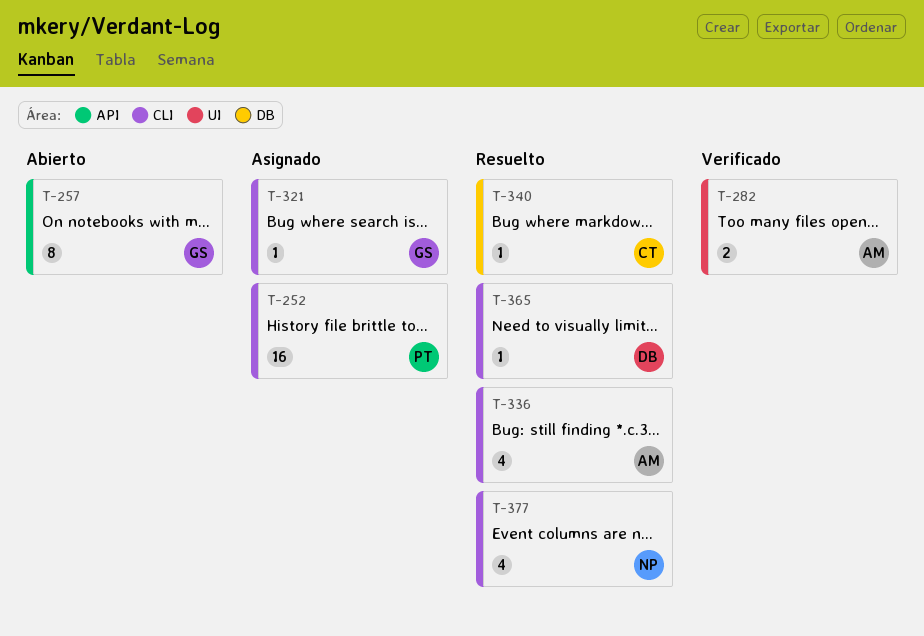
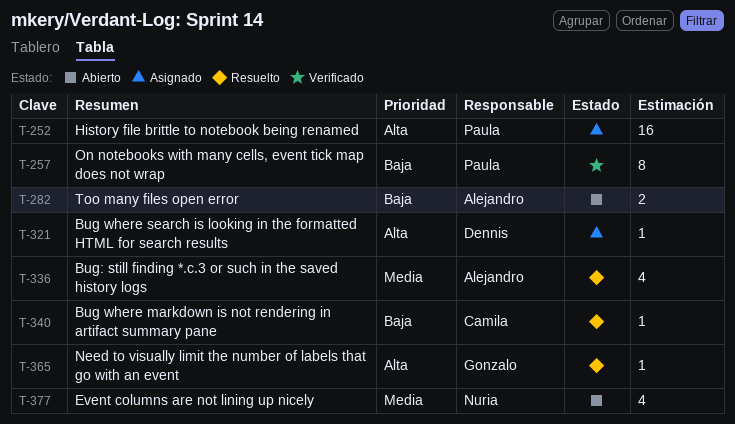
T-257, status: Abierto -> Verificado
T-257, owner: Gonzalo -> Paula
T-282, status: Verificado -> Abierto
T-321, owner: Gonzalo -> Dennis
T-365, owner: Dennis -> Gonzalo
T-377, status: Resuelto -> Abierto

